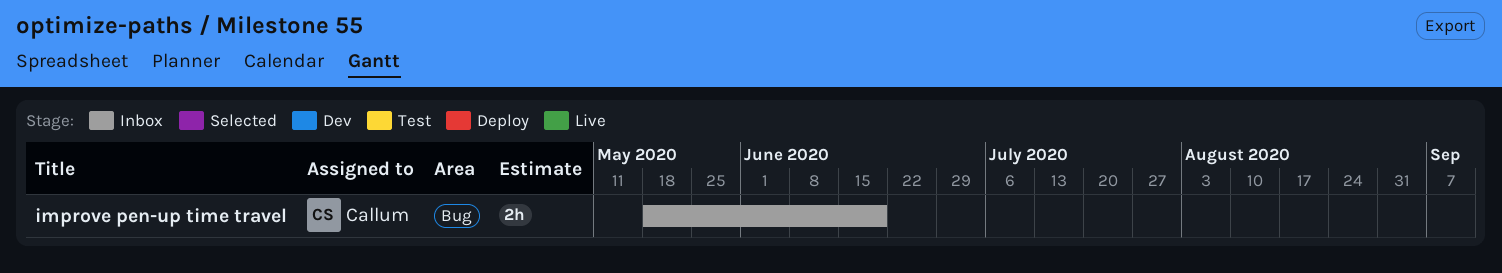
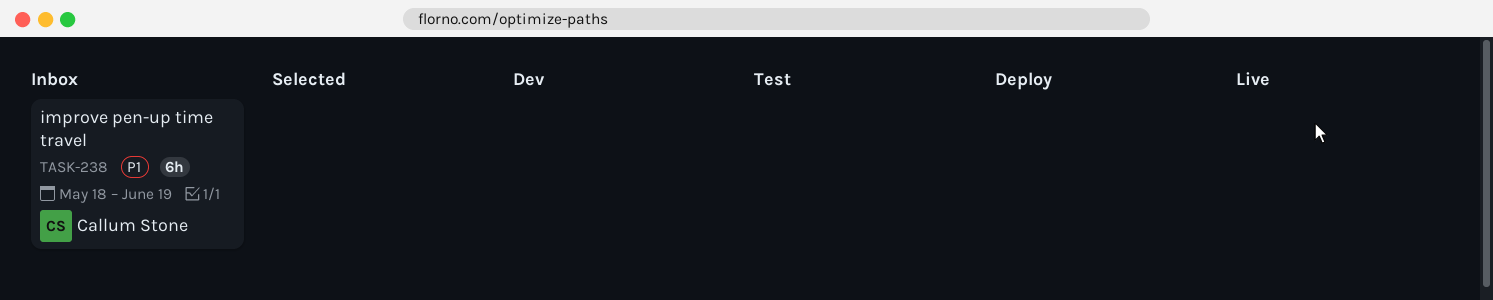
improve pen-up time travel, estimate: 2h -> 6h

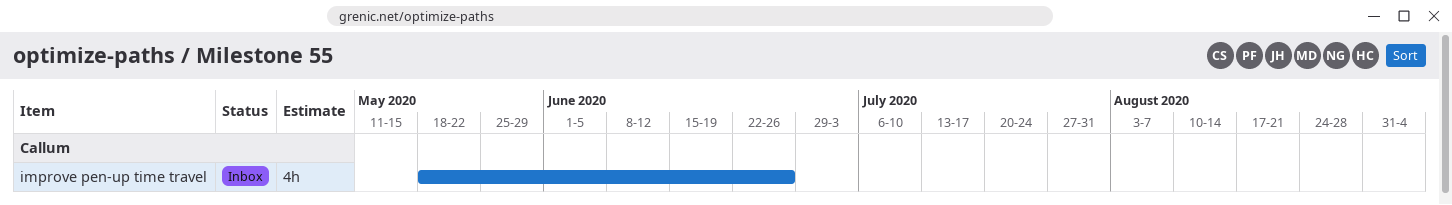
improve pen-up time travel, estimate: 6h -> 4h
improve pen-up time travel, due: Jun 19 -> Jun 26

